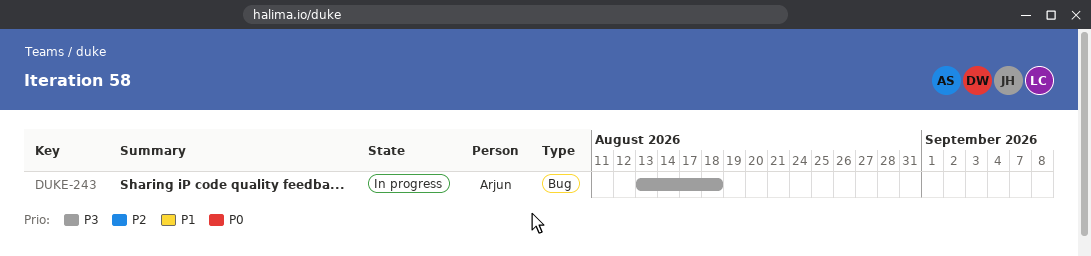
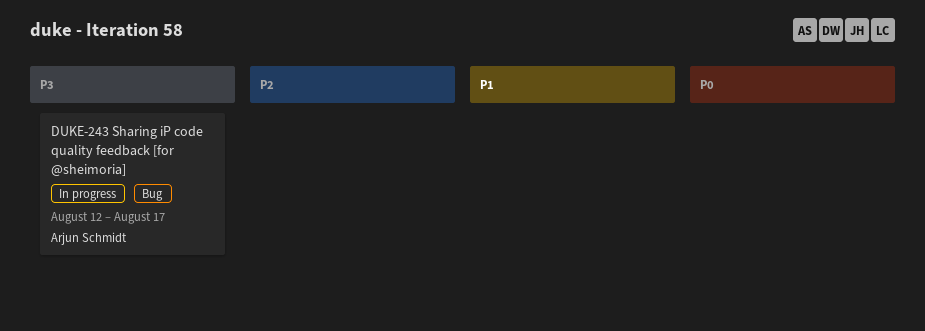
DUKE-243, start: Aug 13 -> Aug 12
DUKE-243, due: Aug 18 -> Aug 17

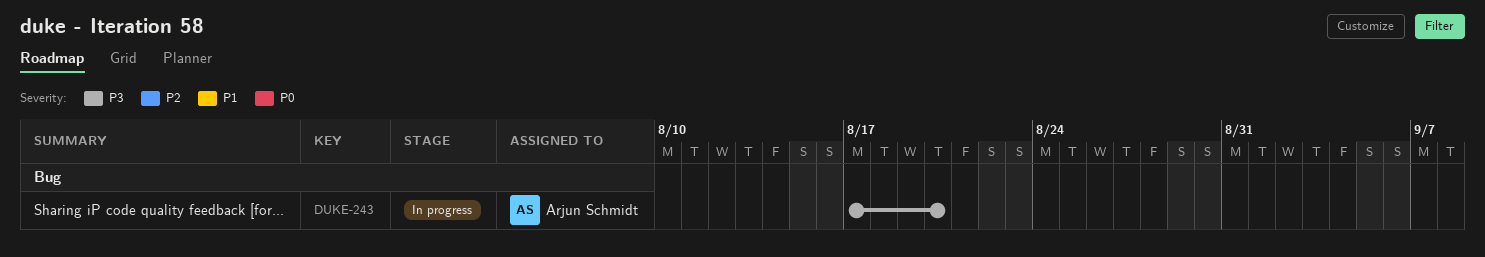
DUKE-243, start: Aug 12 -> Aug 17
DUKE-243, due: Aug 17 -> Aug 20

